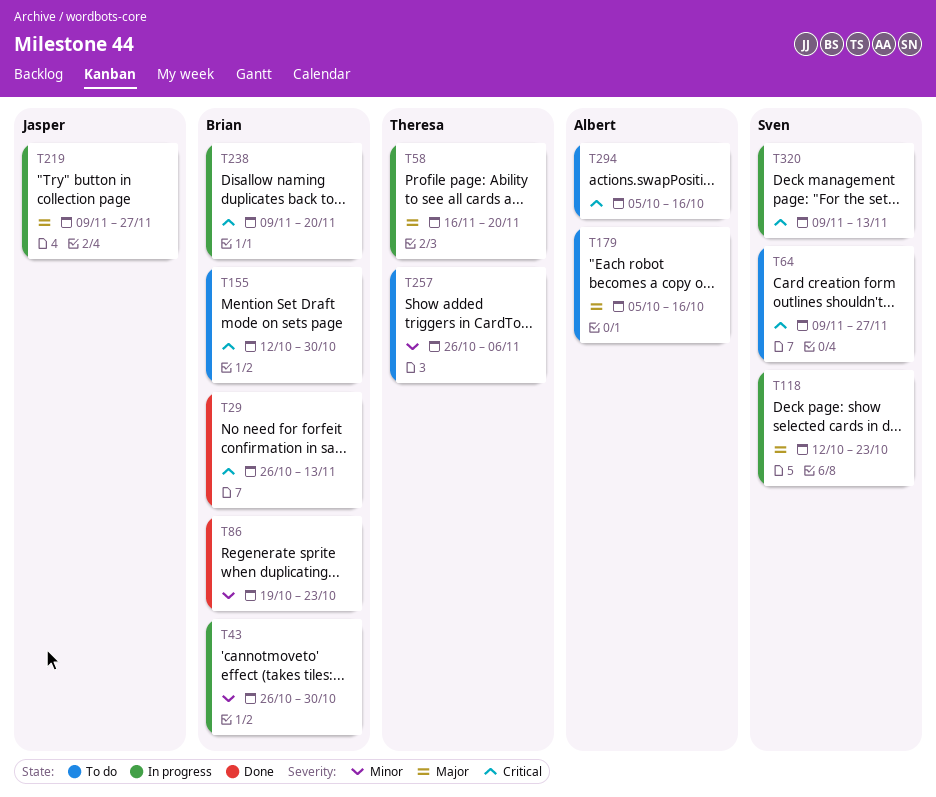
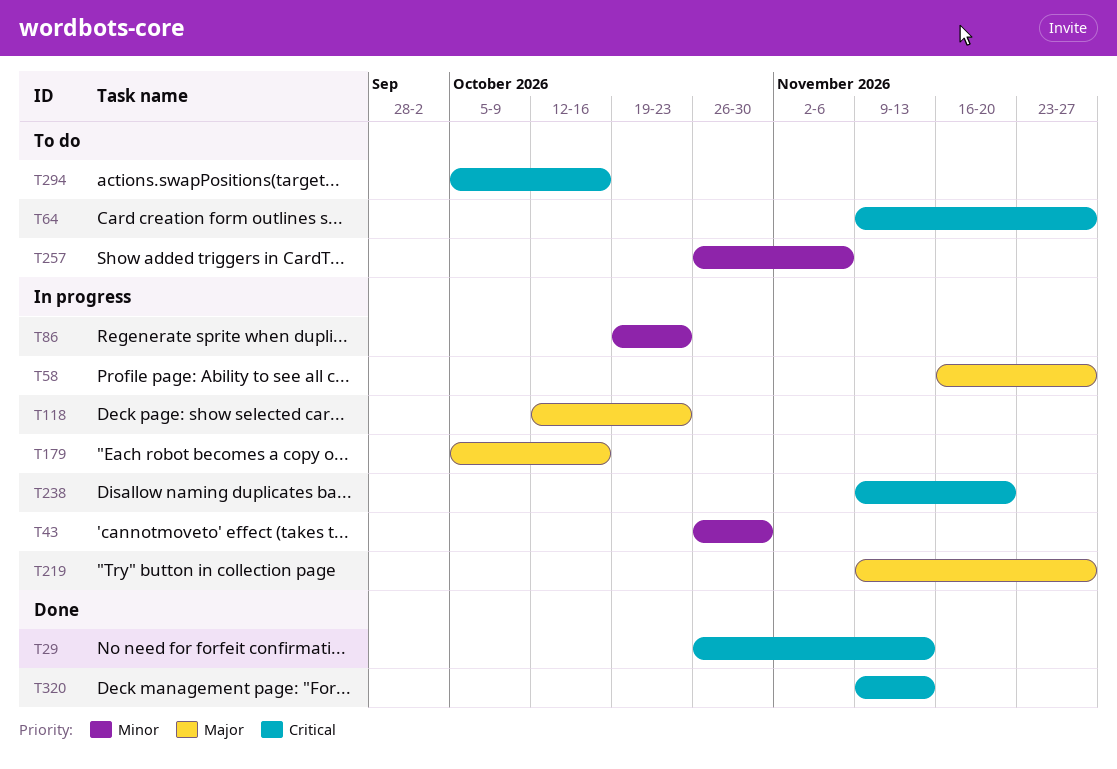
T58, due: Nov 20 -> Nov 27
T86, status: Done -> In progress
T155: present -> none
T179, status: To do -> In progress
T320, status: In progress -> Done

